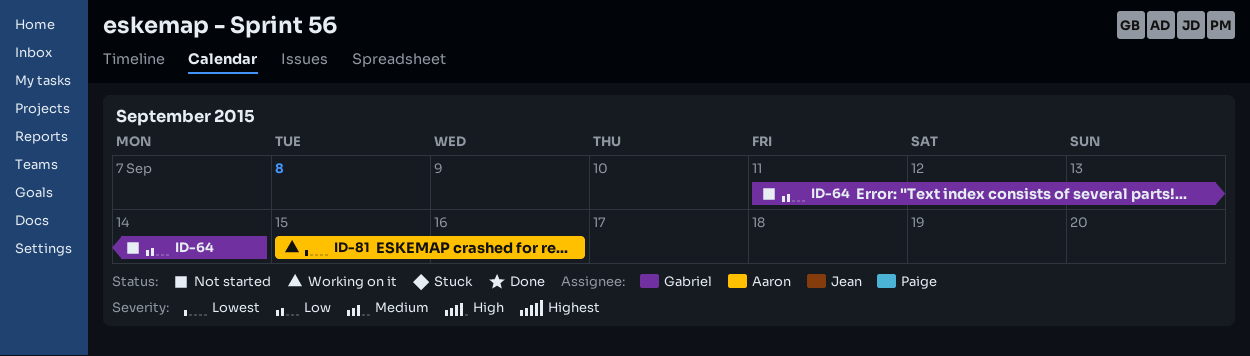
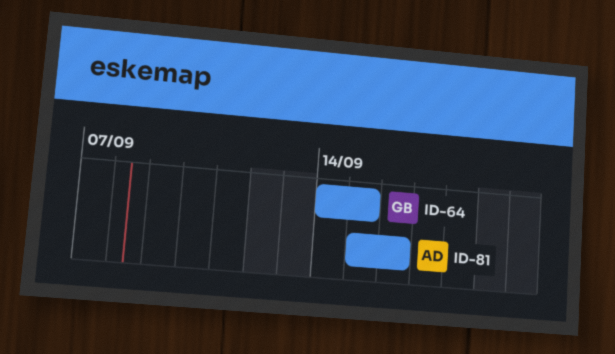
ID-64, start: Sep 11 -> Sep 14
ID-64, due: Sep 14 -> Sep 15

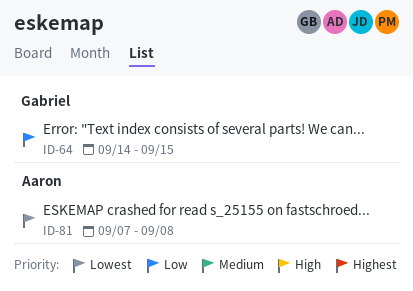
ID-81, start: Sep 15 -> Sep 7
ID-81, due: Sep 16 -> Sep 8

